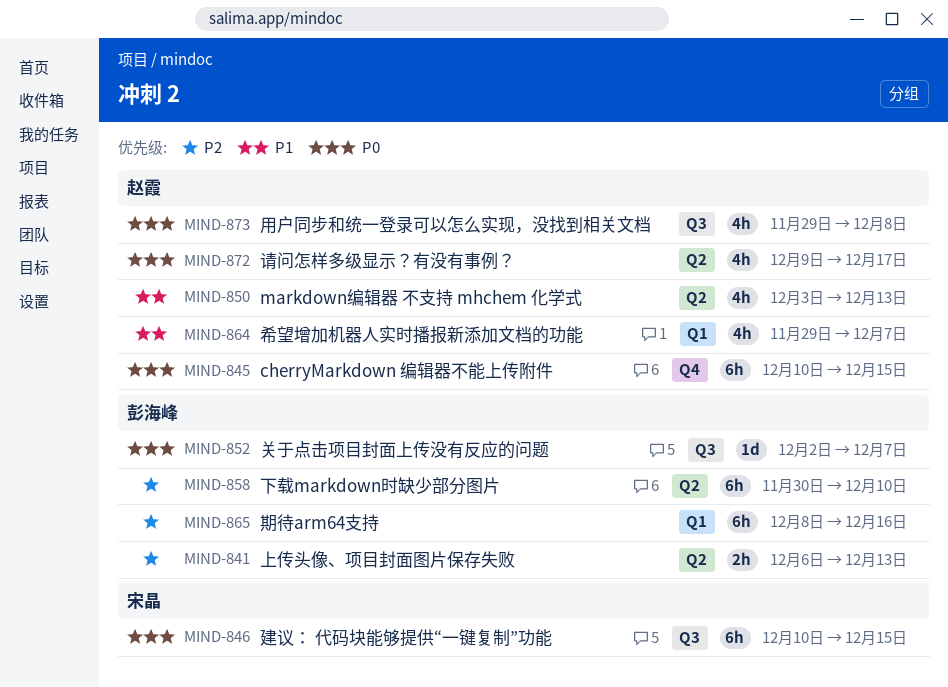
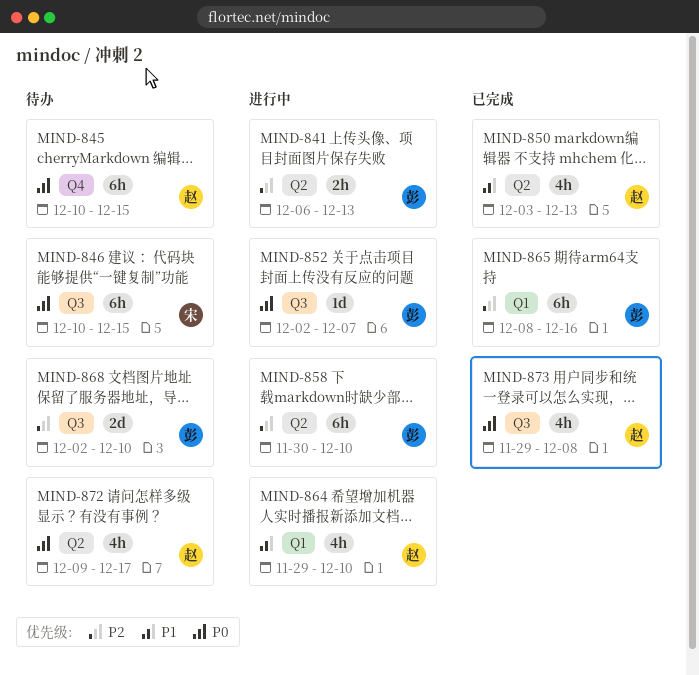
MIND-864, due: Dec 7 -> Dec 10
MIND-868: none -> present

